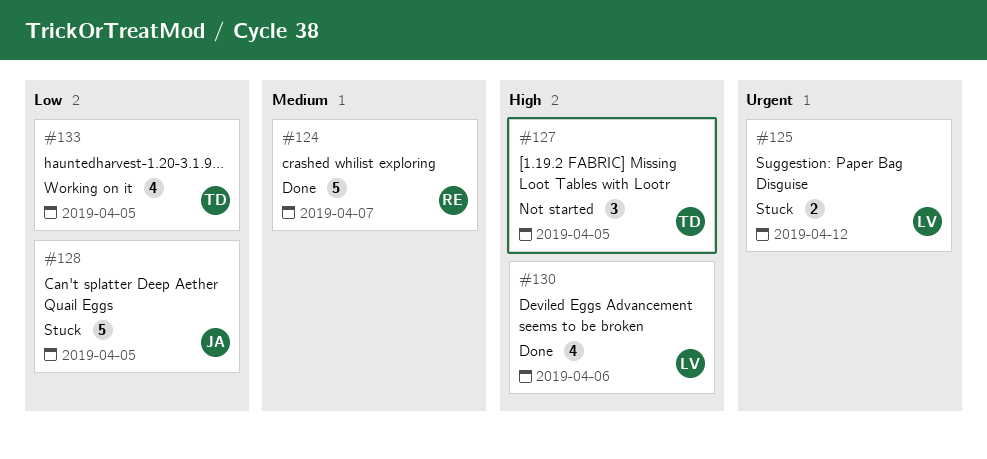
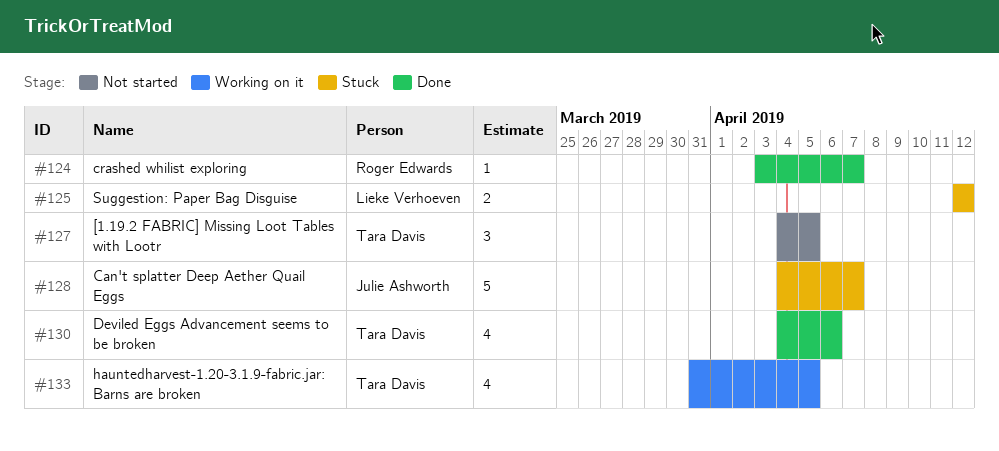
#124, estimate: 5 -> 1
#128, due: Apr 5 -> Apr 7
#130, owner: Lieke Verhoeven -> Tara Davis

